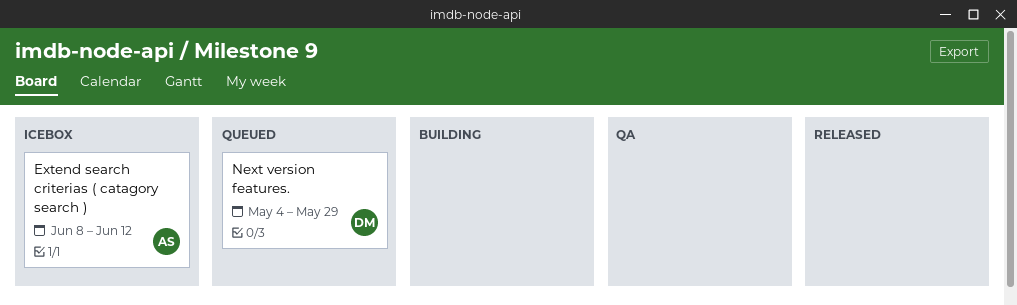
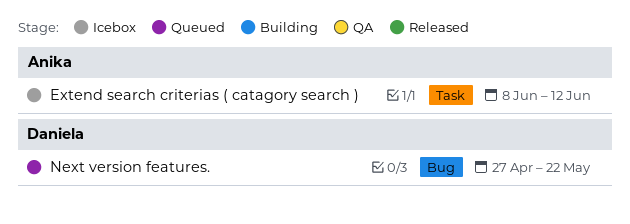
Next version features., start: May 4 -> Apr 27
Next version features., due: May 29 -> May 22

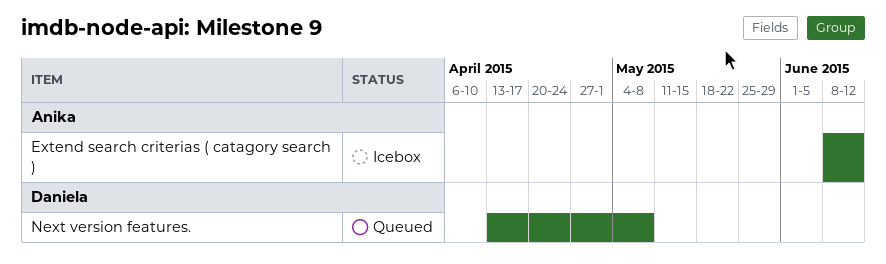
Next version features., start: Apr 27 -> Apr 13
Next version features., due: May 22 -> May 8

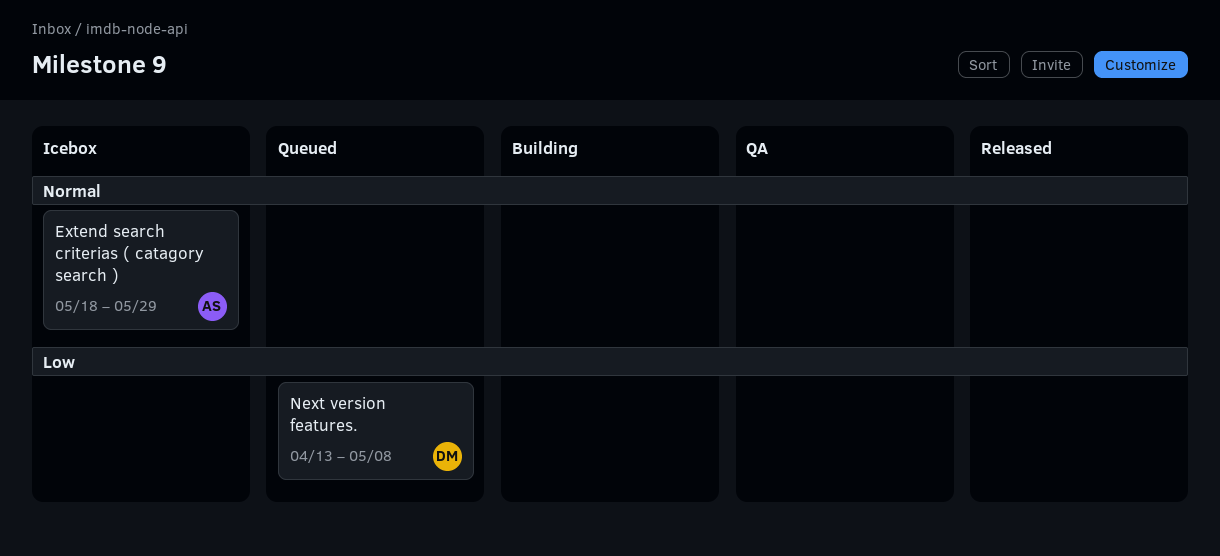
Extend search criterias ( catagory search ), start: Jun 8 -> May 18
Extend search criterias ( catagory search ), due: Jun 12 -> May 29

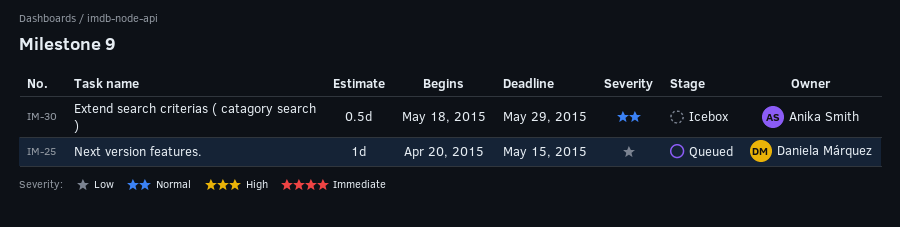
Next version features., start: Apr 13 -> Apr 20
Next version features., due: May 8 -> May 15

